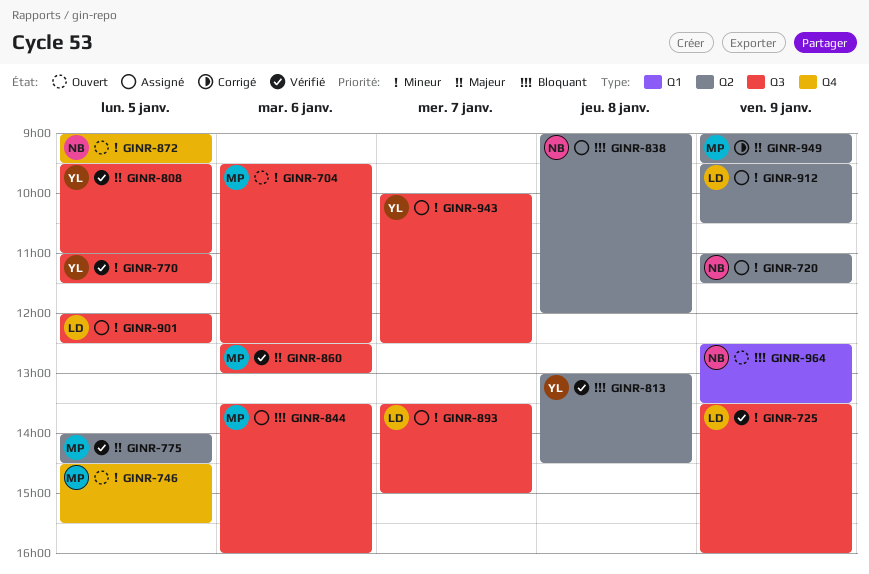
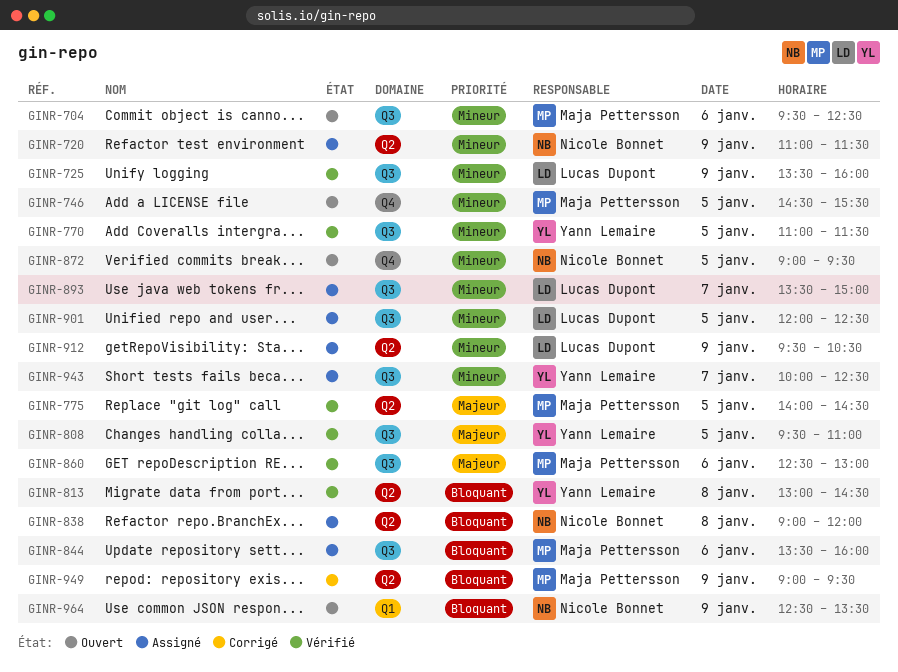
GINR-949, priority: Majeur -> Bloquant

